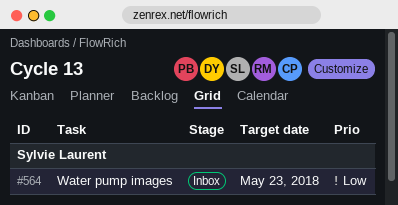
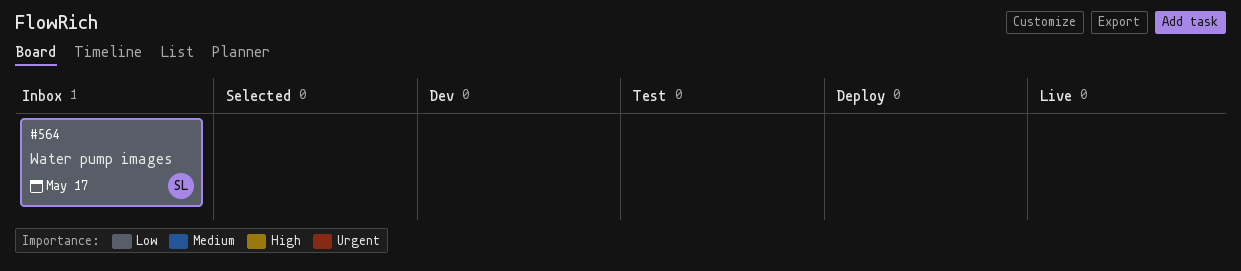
#564, due: May 23 -> May 17

